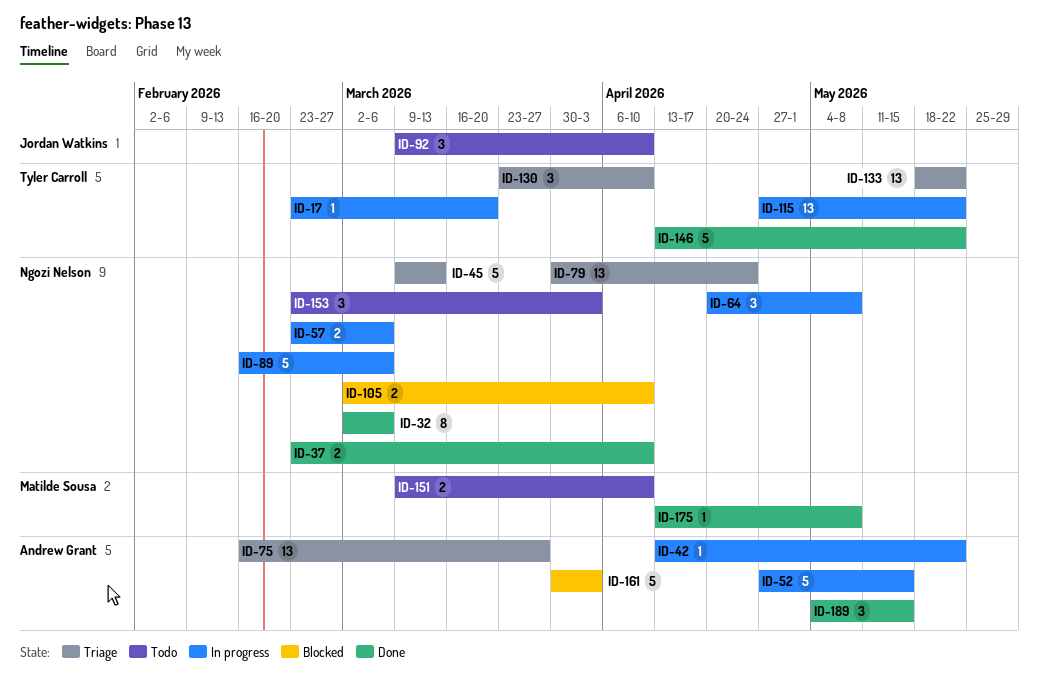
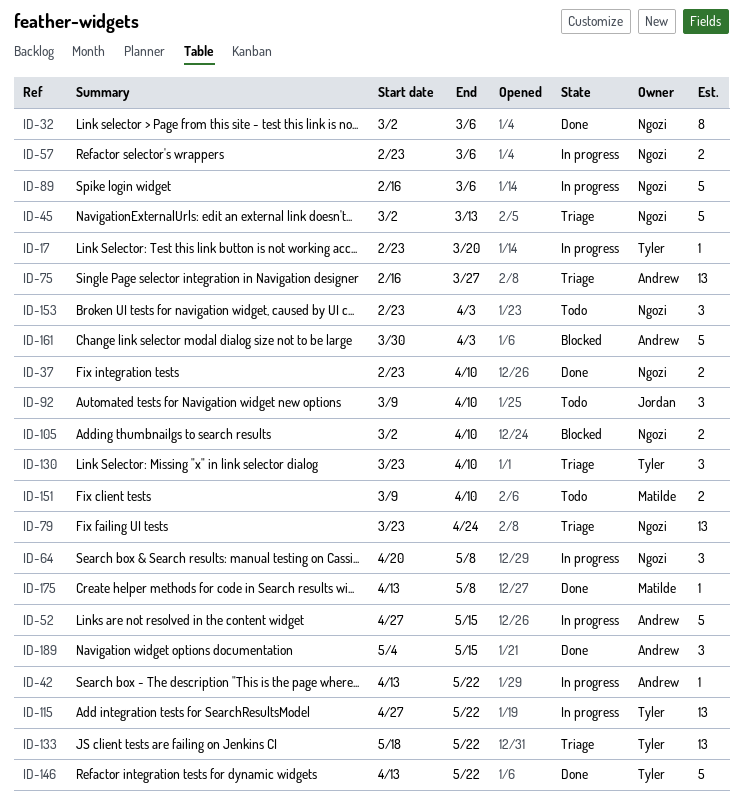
ID-45, start: Mar 9 -> Mar 2
ID-79, start: Mar 30 -> Mar 23

